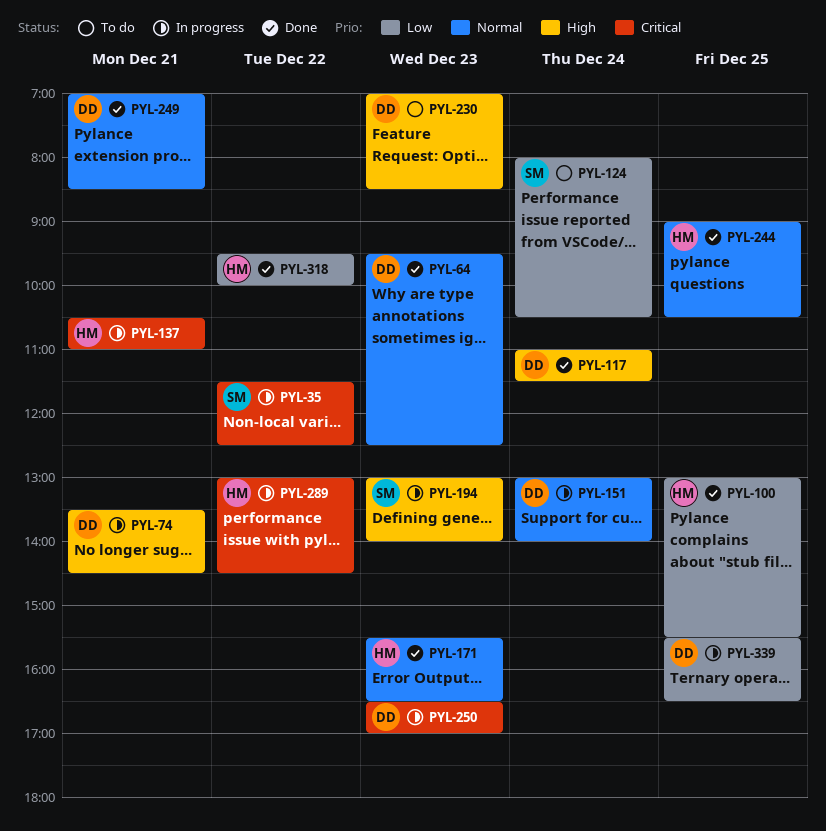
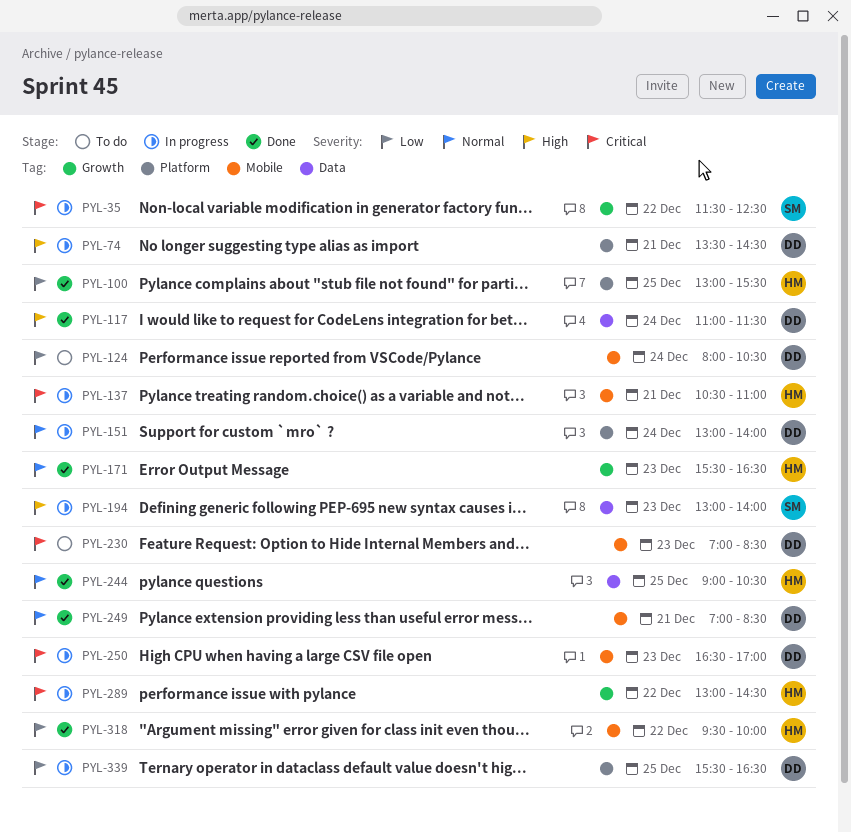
PYL-64: present -> none
PYL-124, owner: SM -> DD
PYL-230, priority: High -> Critical

